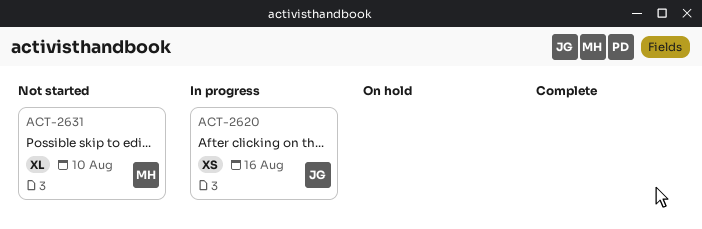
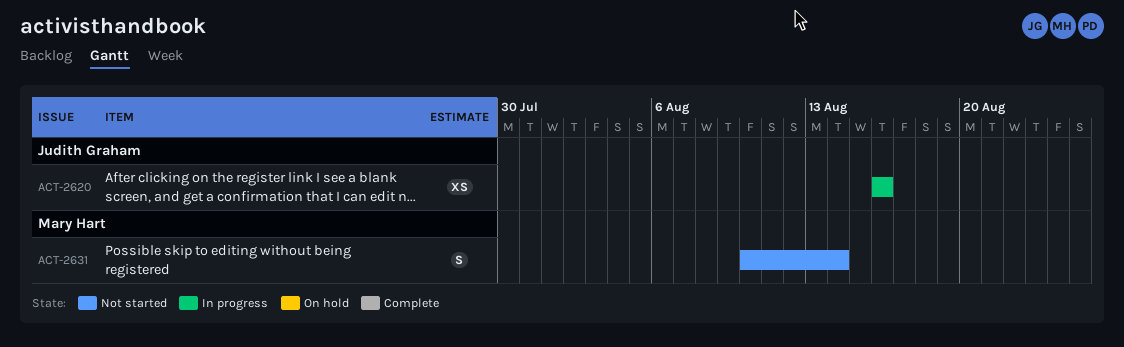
ACT-2631, estimate: XL -> S
ACT-2631, due: Aug 10 -> Aug 14

